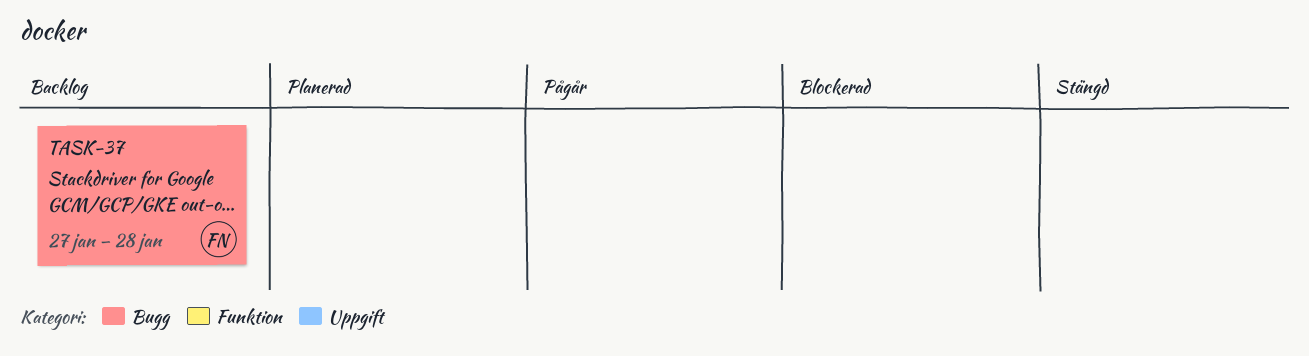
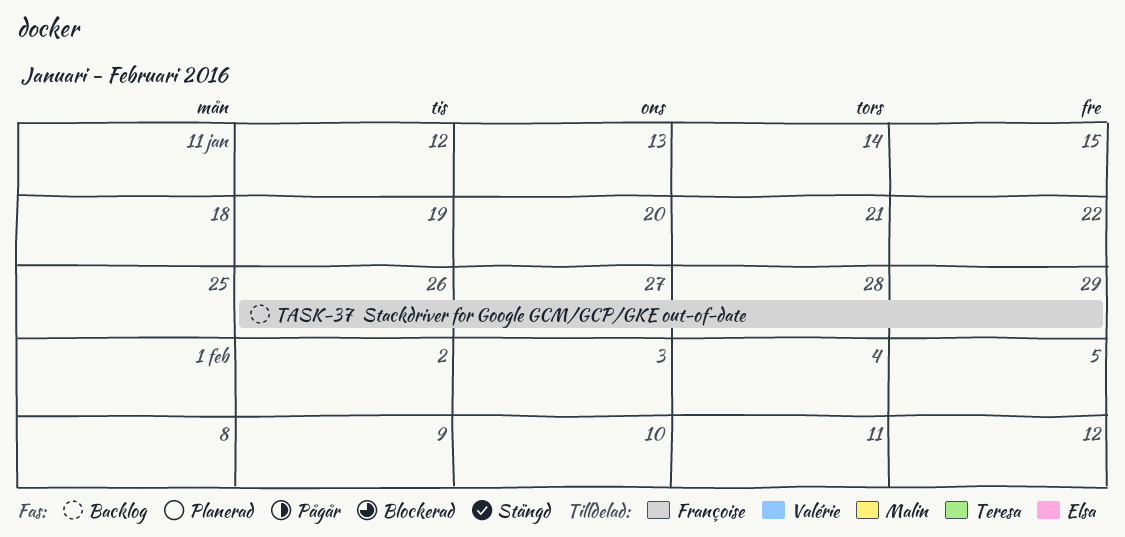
TASK-37, start: Jan 27 -> Jan 26
TASK-37, due: Jan 28 -> Jan 29

